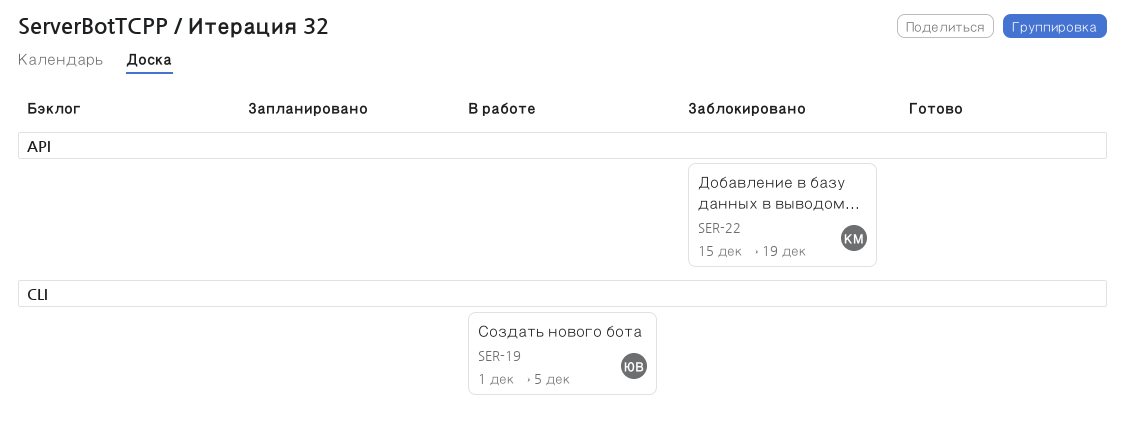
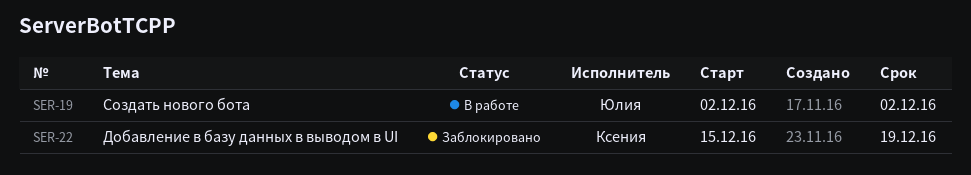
SER-19, start: Dec 1 -> Dec 2
SER-19, due: Dec 5 -> Dec 2

